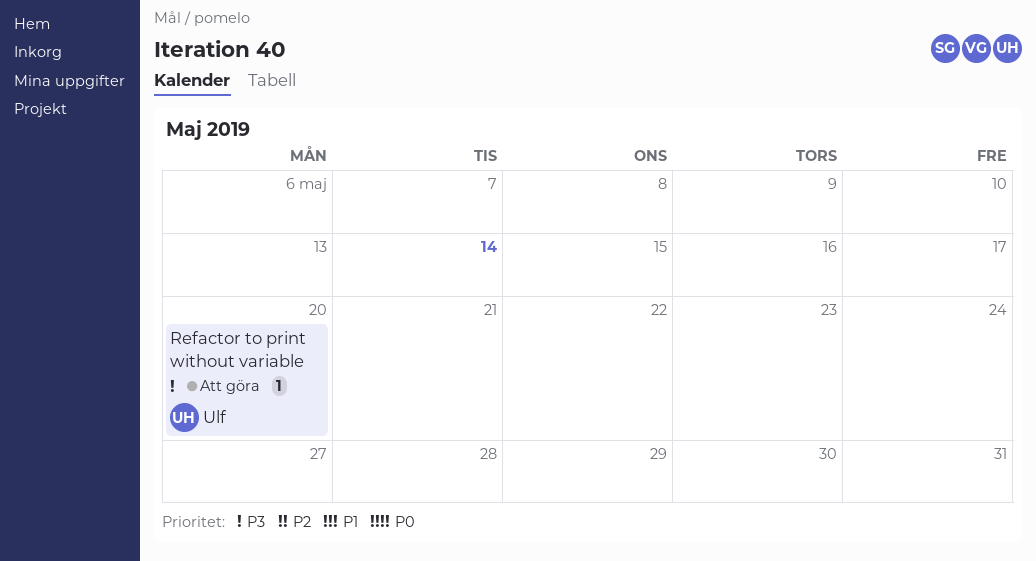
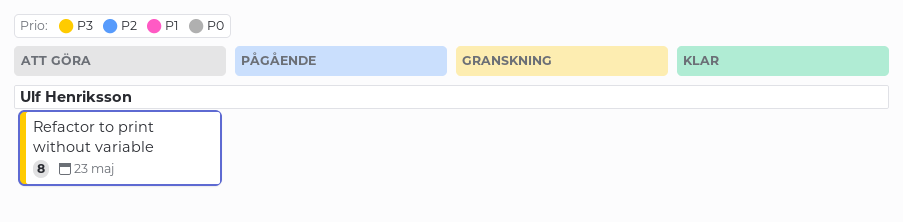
Refactor to print without variable, estimate: 1 -> 8
Refactor to print without variable, due: May 20 -> May 23

